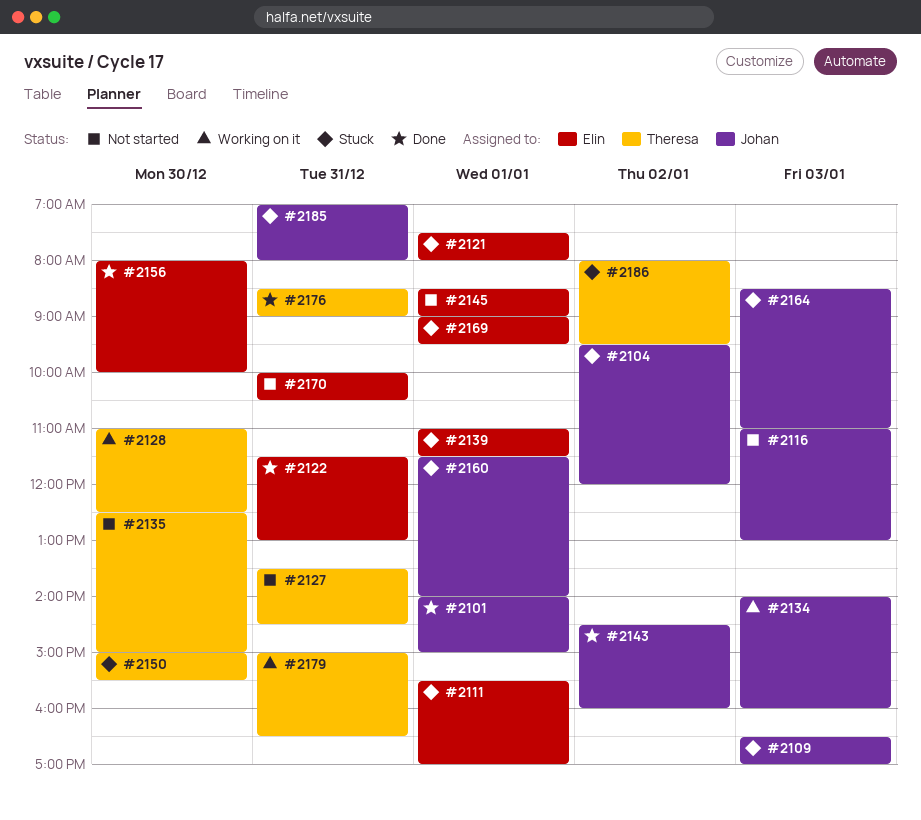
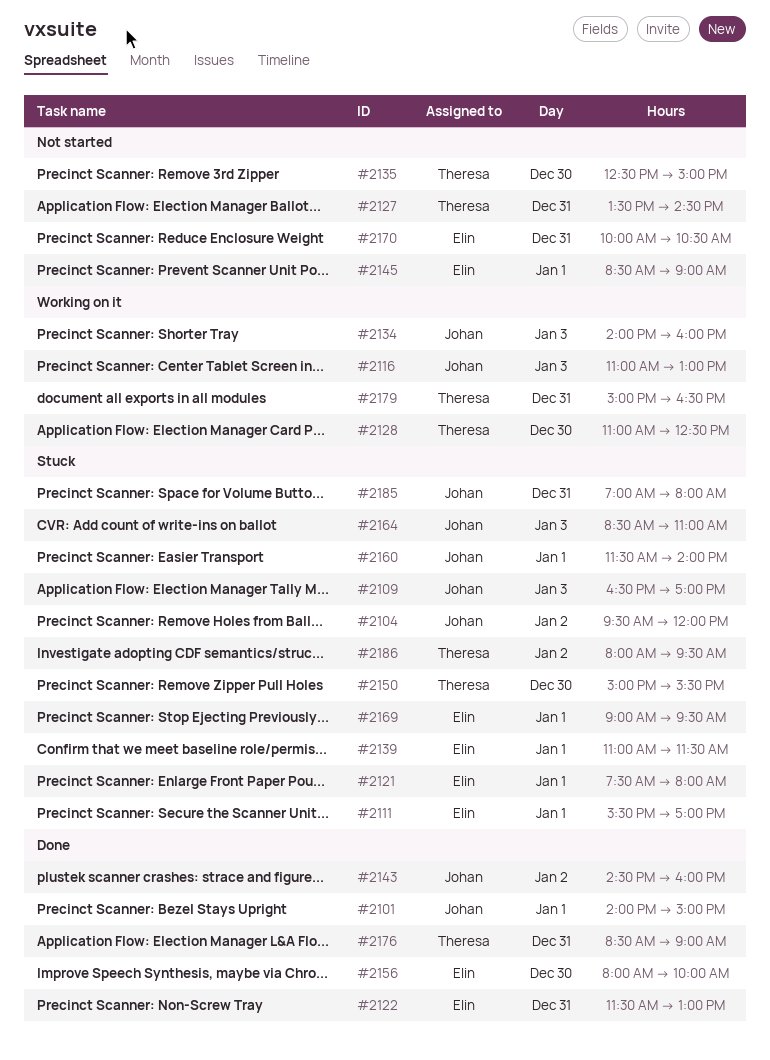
#2116, status: Not started -> Working on it

